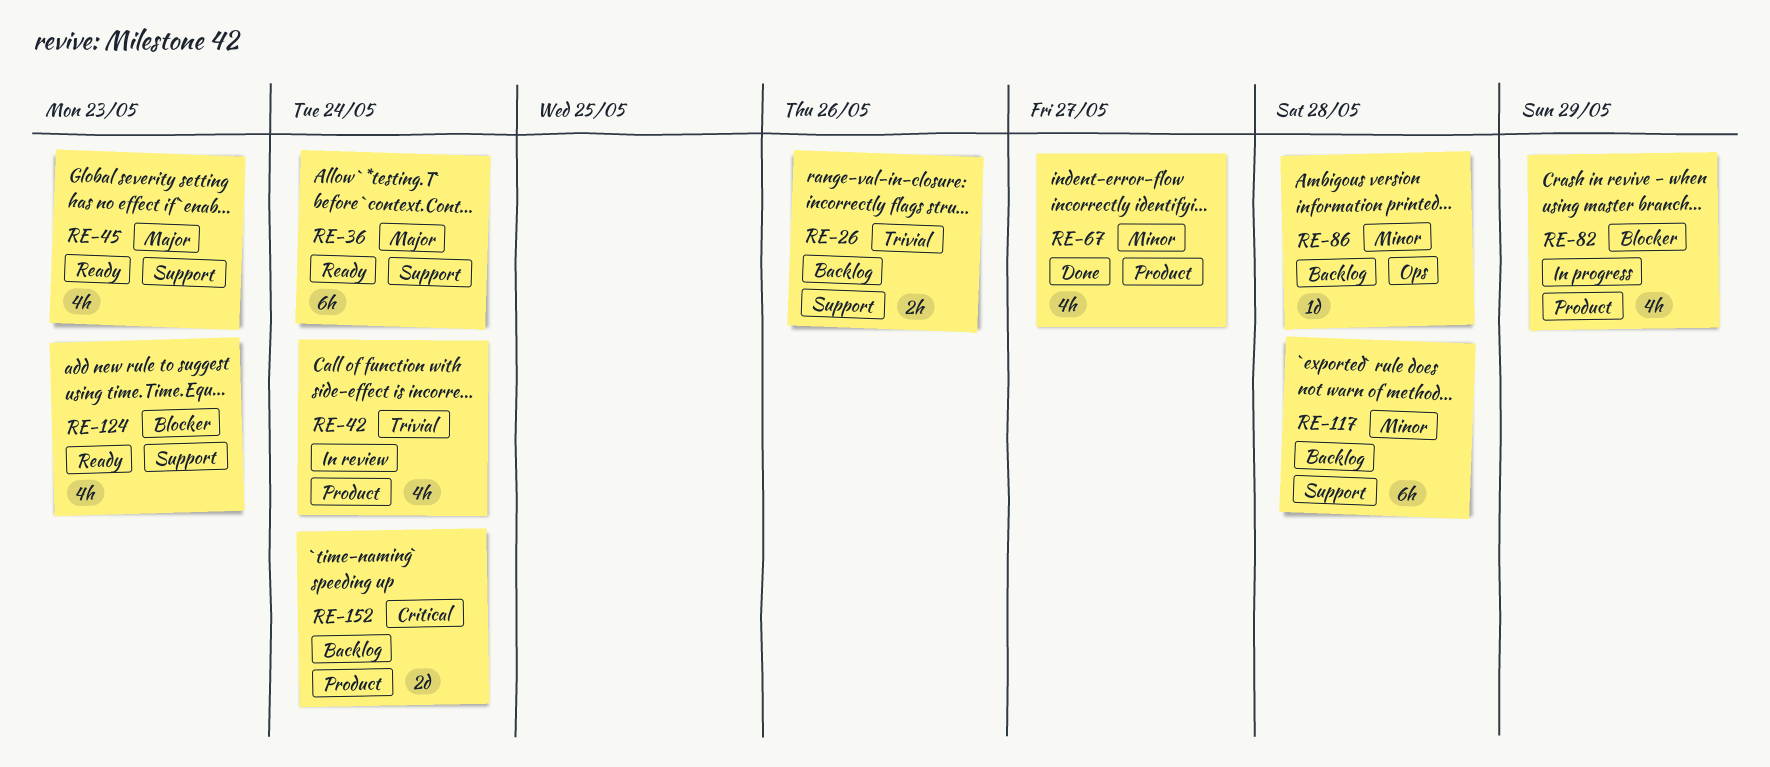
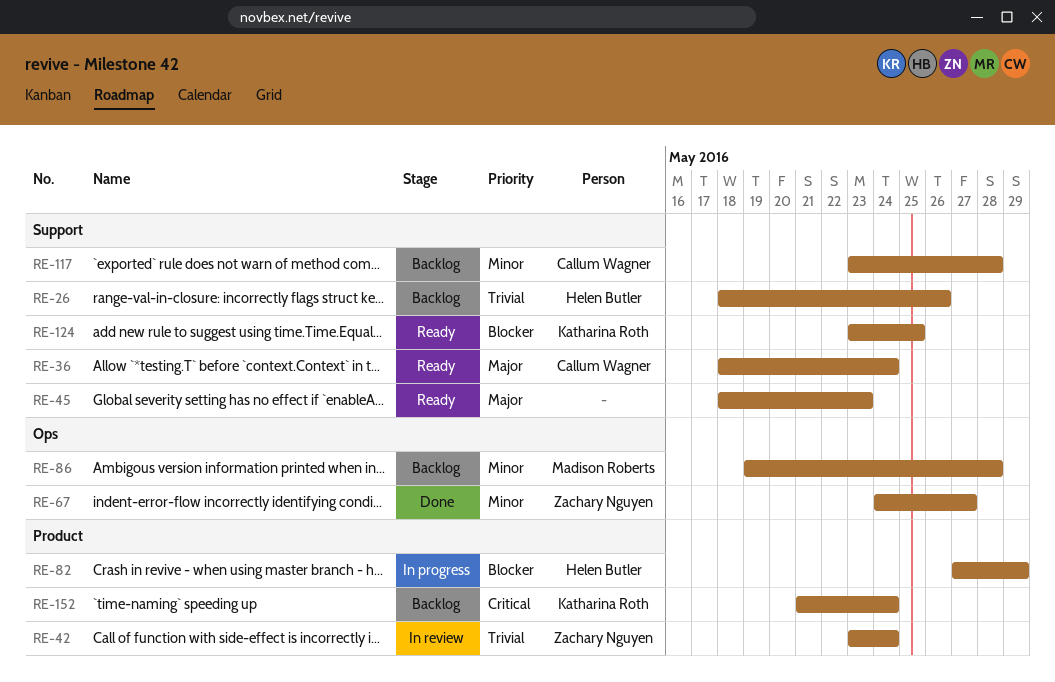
RE-67, label: Product -> Ops
RE-124, due: May 23 -> May 25

